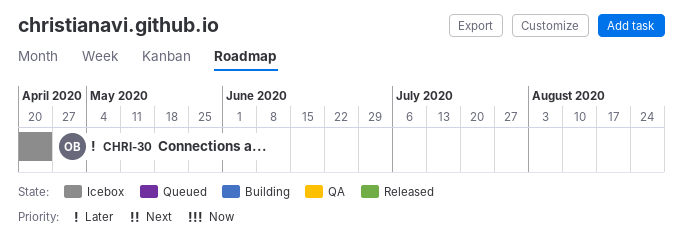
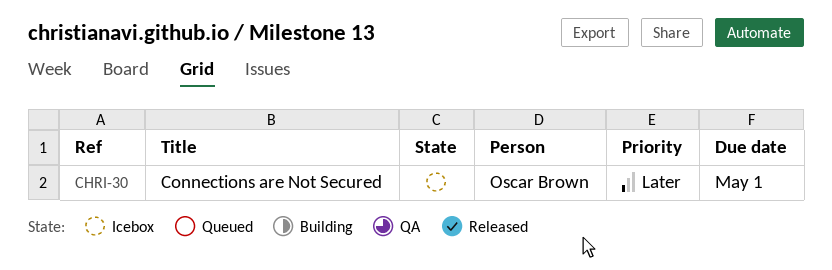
CHRI-30, due: Apr 24 -> May 1

